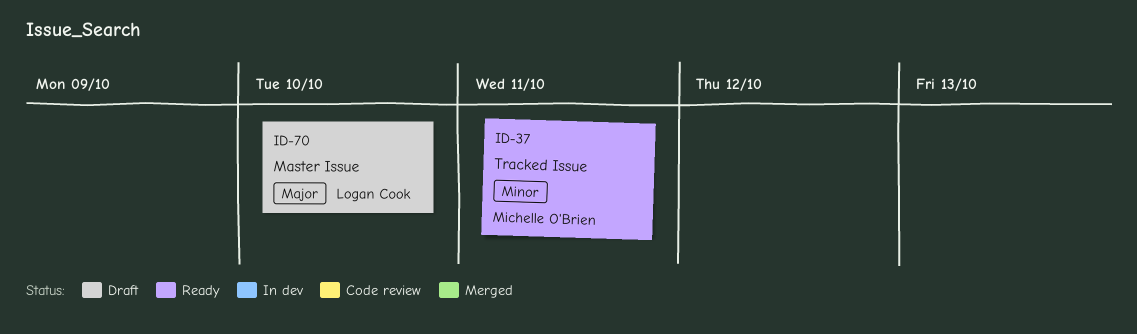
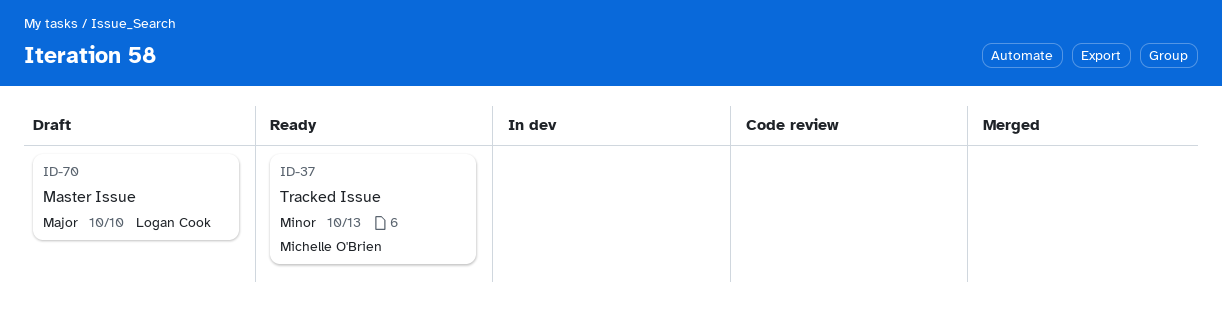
ID-37, due: Oct 11 -> Oct 13

